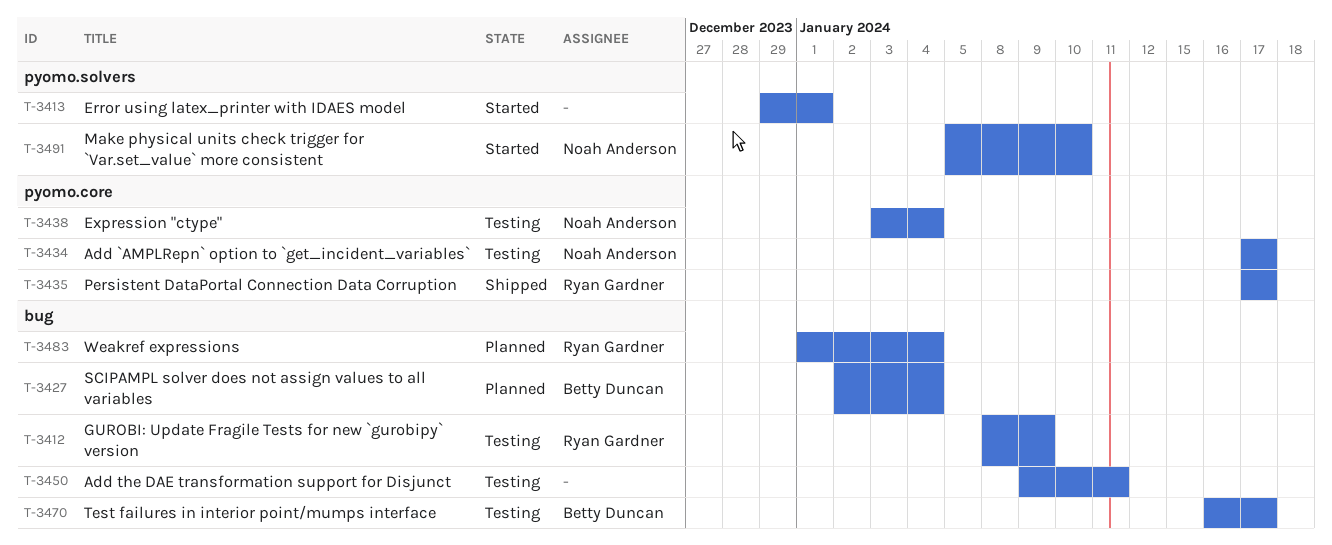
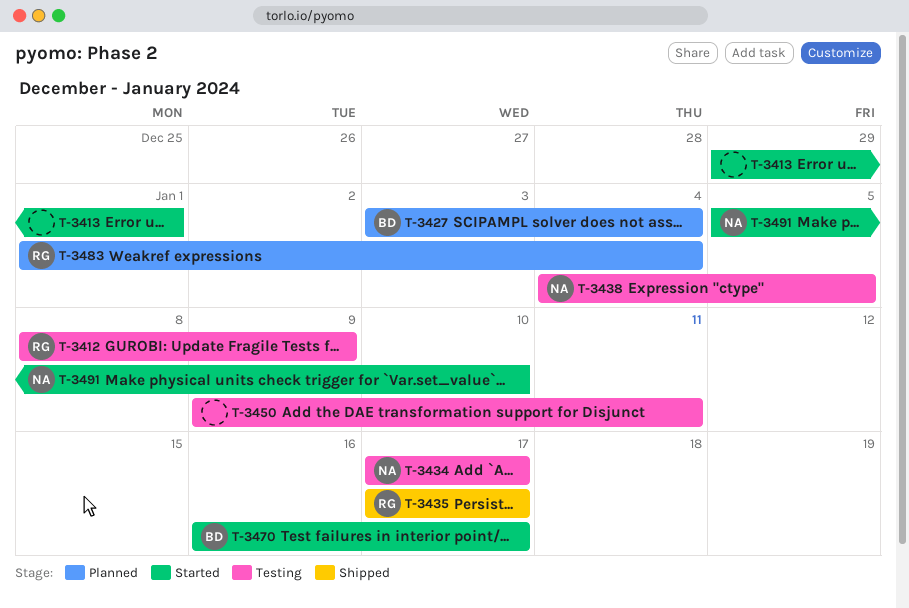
T-3427, start: Jan 2 -> Jan 3
T-3438, start: Jan 3 -> Jan 4
T-3438, due: Jan 4 -> Jan 5
T-3470, status: Testing -> Started

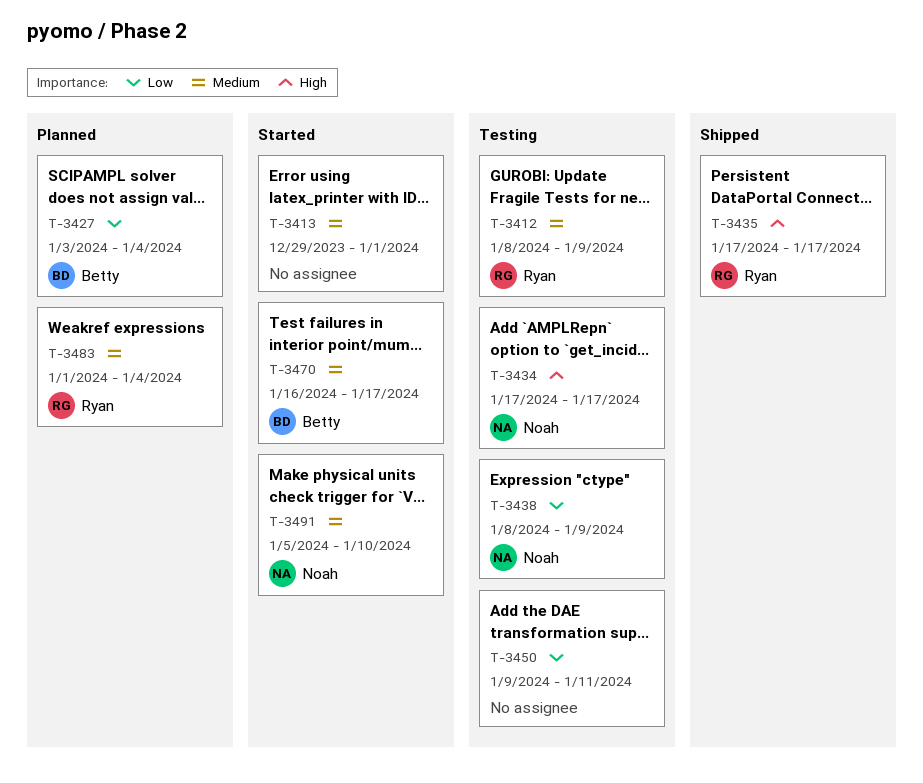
T-3438, start: Jan 4 -> Jan 8
T-3438, due: Jan 5 -> Jan 9

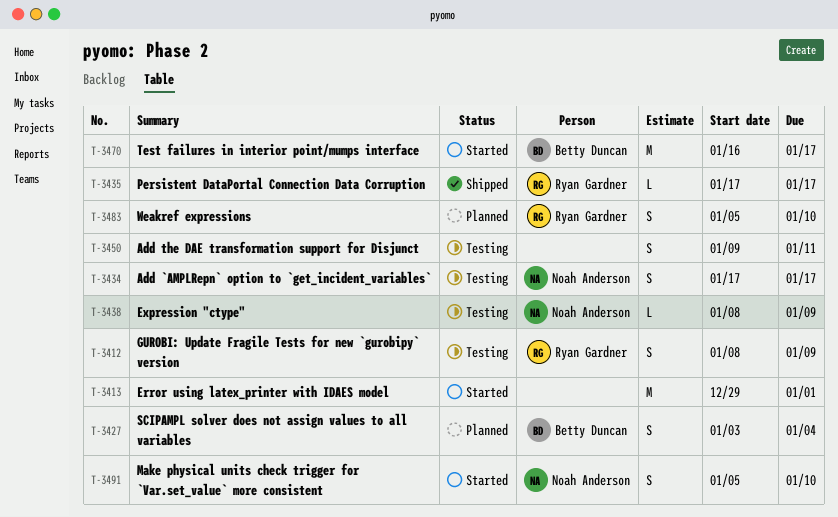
T-3483, start: Jan 1 -> Jan 5
T-3483, due: Jan 4 -> Jan 10

